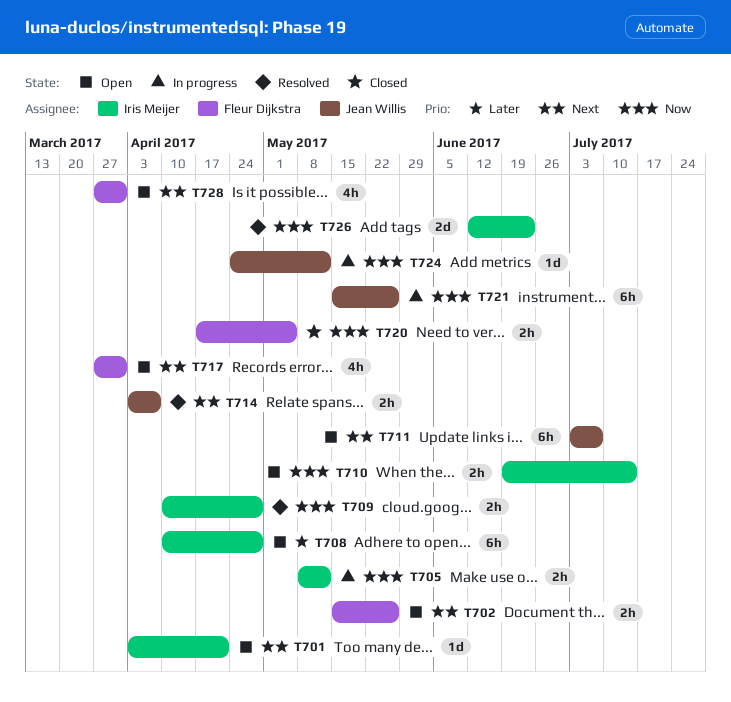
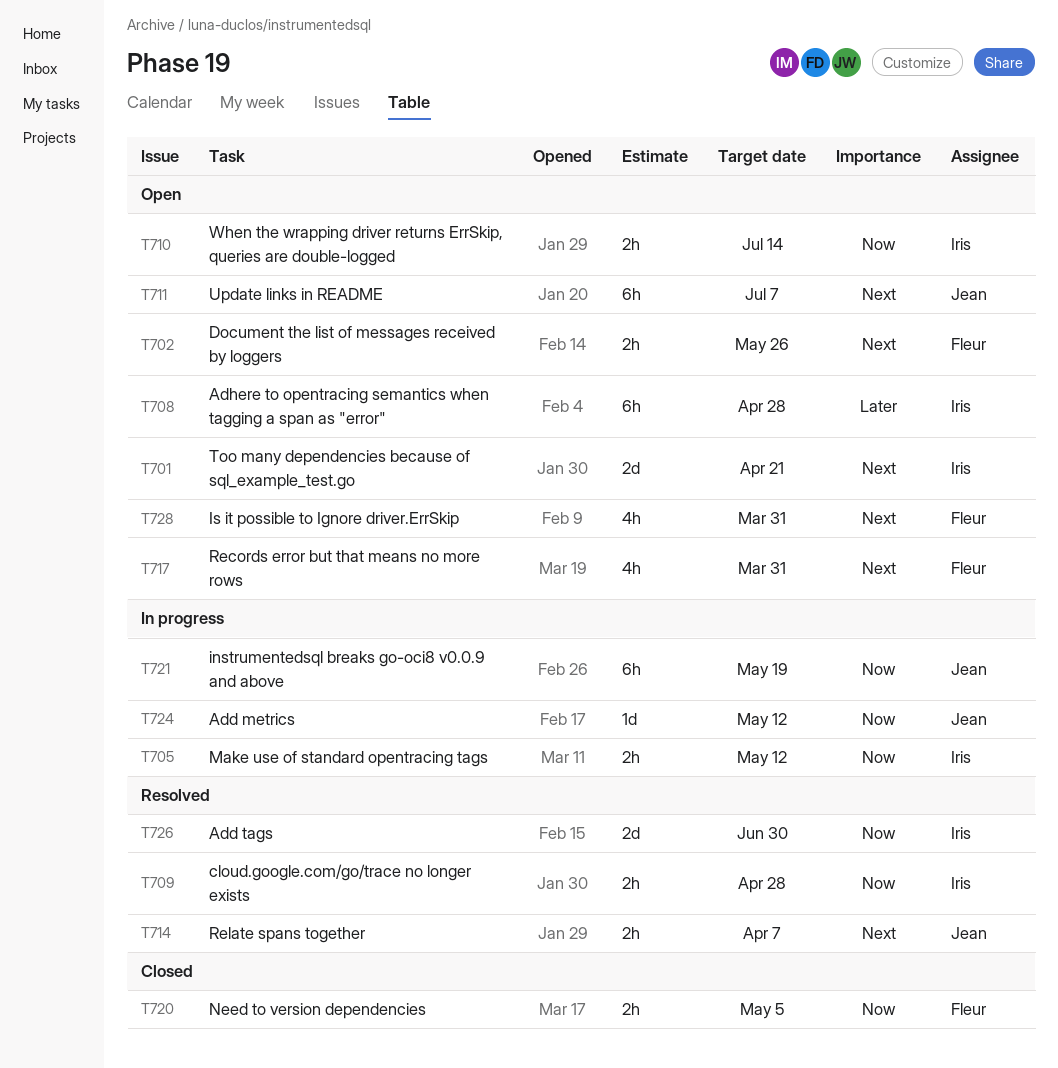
T701, estimate: 1d -> 2d
T721, due: May 26 -> May 19
T726, due: Jun 23 -> Jun 30

